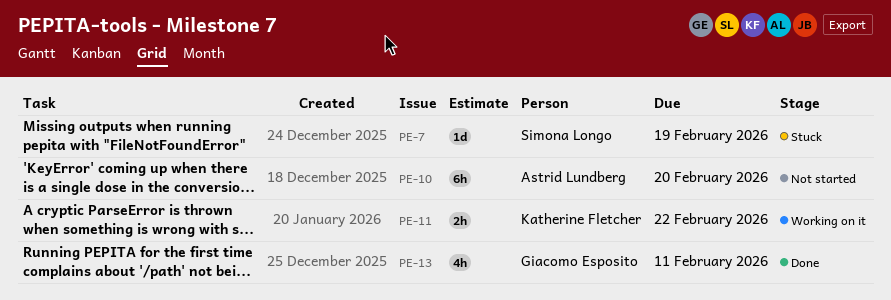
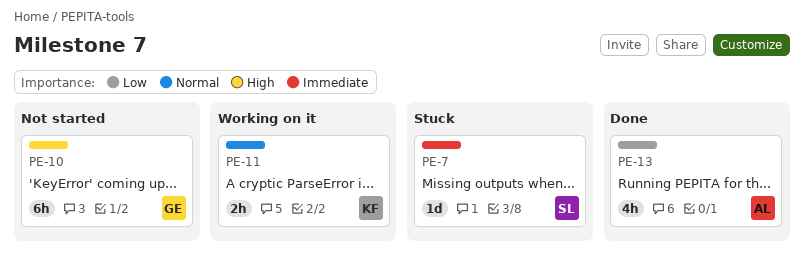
PE-10, owner: Astrid Lundberg -> Giacomo Esposito
PE-13, owner: Giacomo Esposito -> Astrid Lundberg

